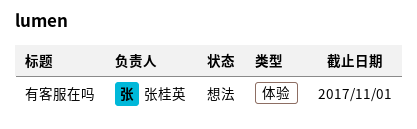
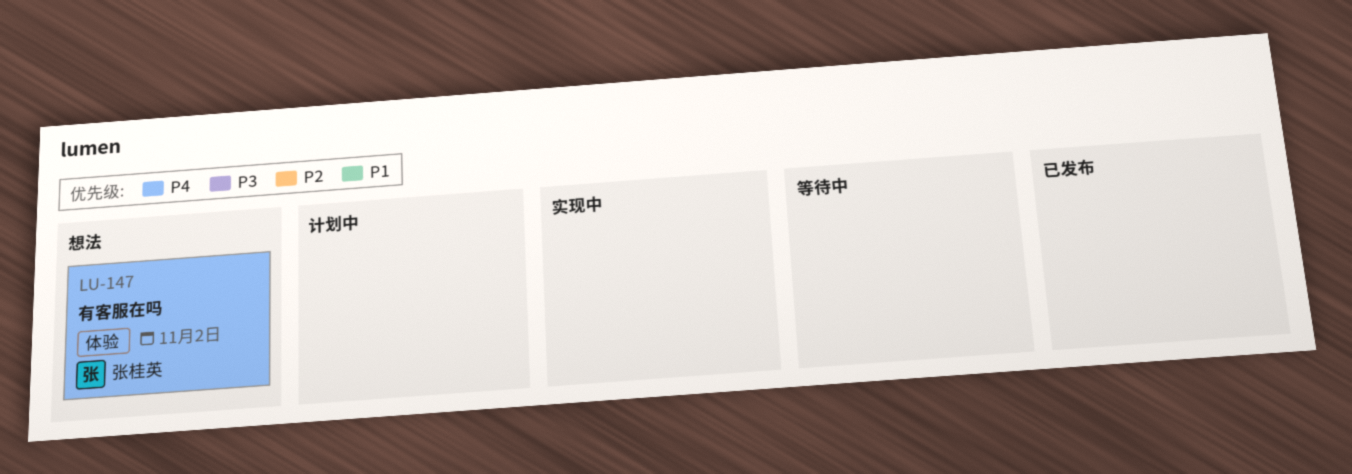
有客服在吗, due: Nov 1 -> Nov 2

